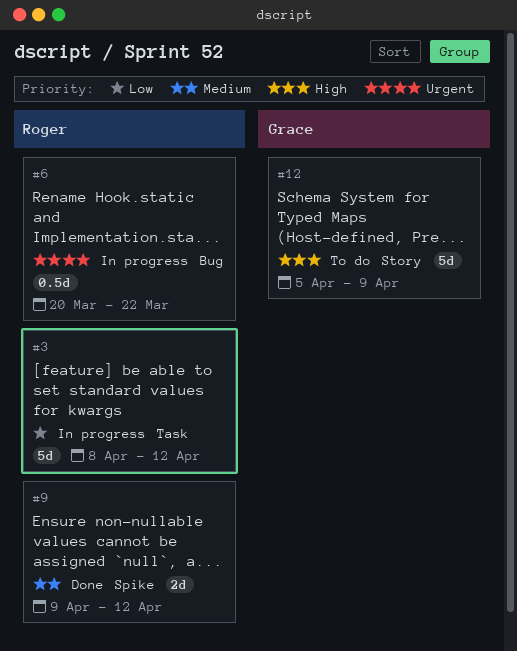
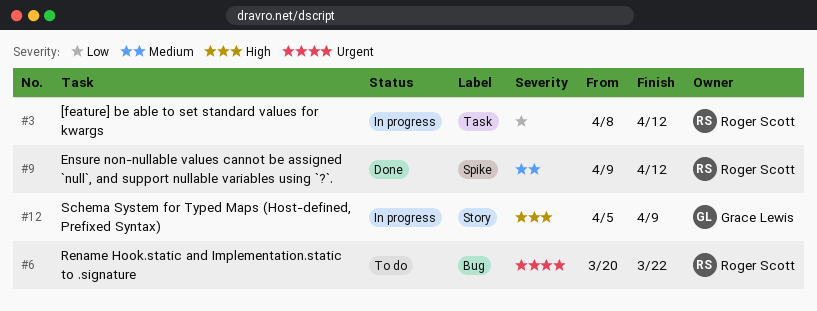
#6, status: In progress -> To do
#12, status: To do -> In progress

